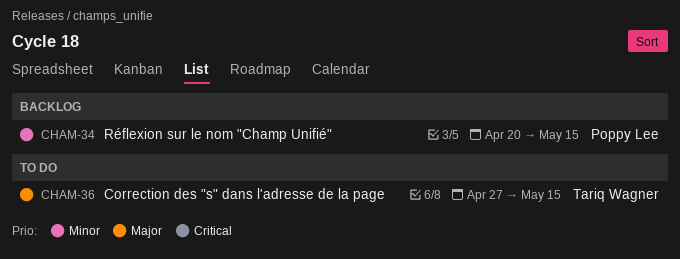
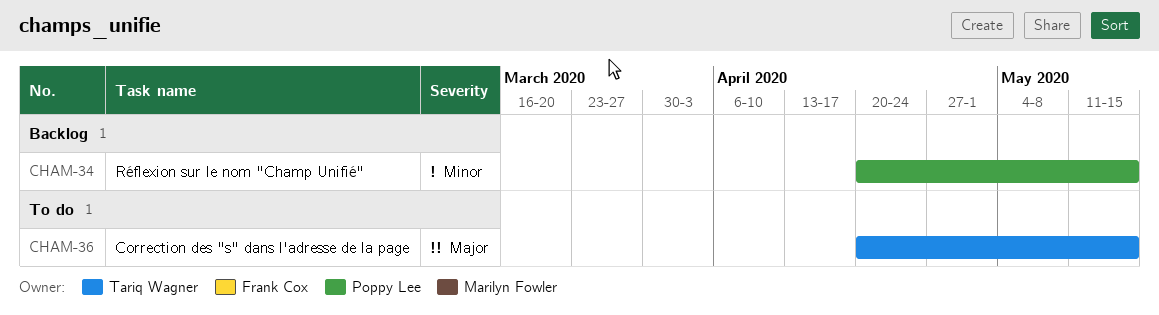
CHAM-36, start: Apr 27 -> Apr 20

